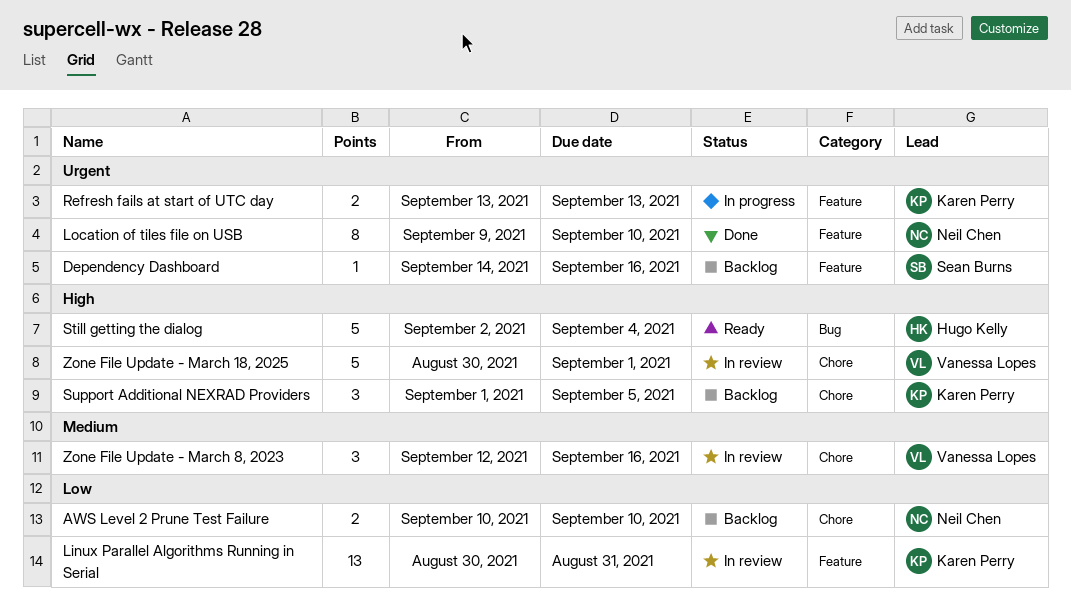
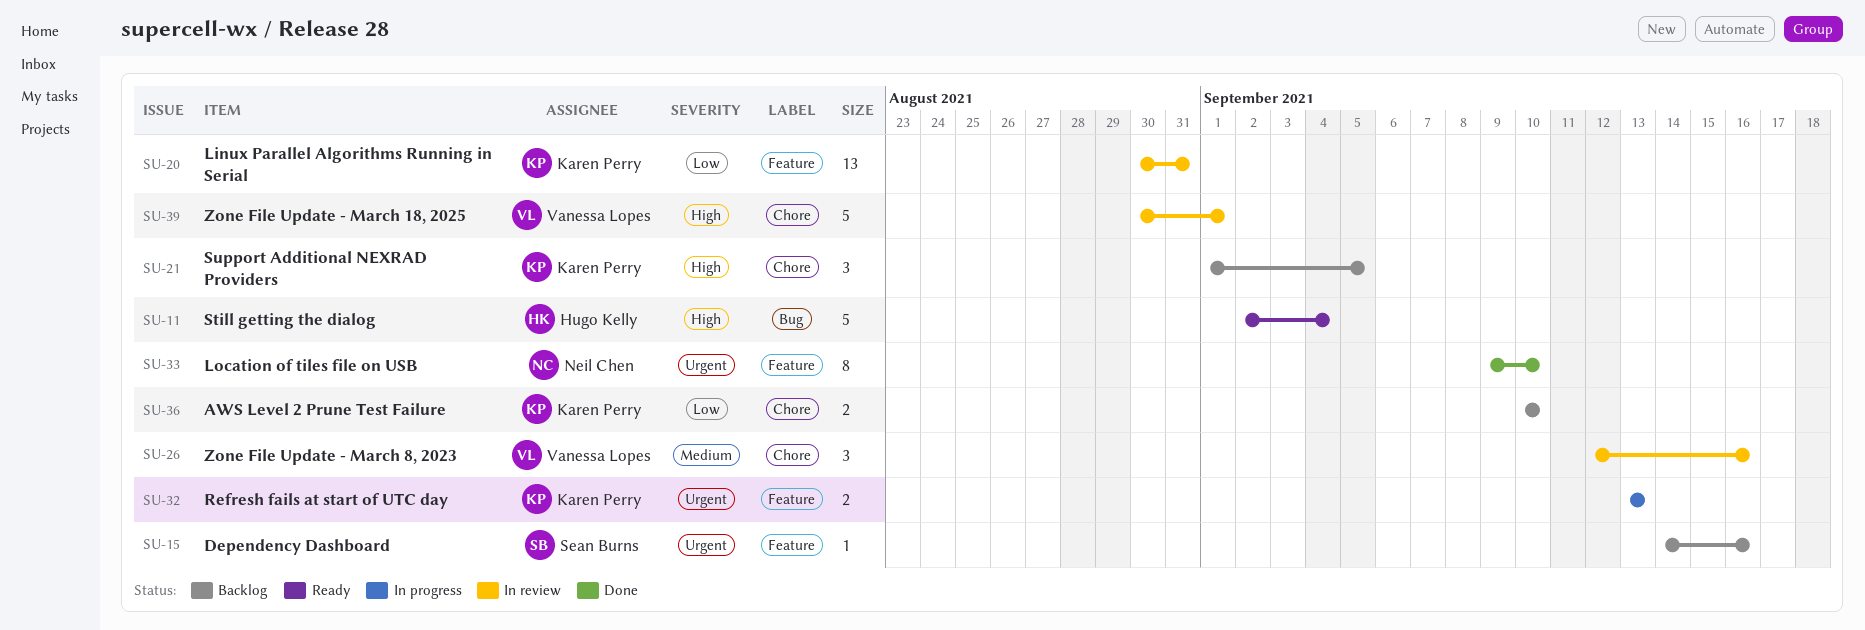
AWS Level 2 Prune Test Failure, owner: Neil Chen -> Karen Perry

